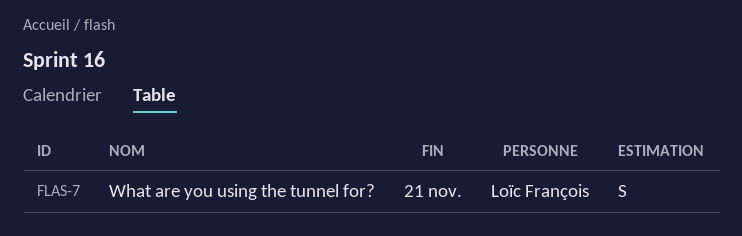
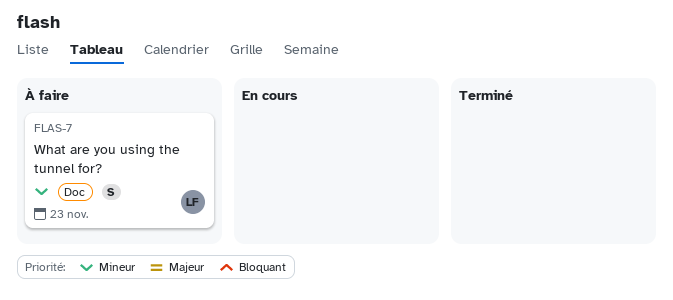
FLAS-7, due: Nov 21 -> Nov 23

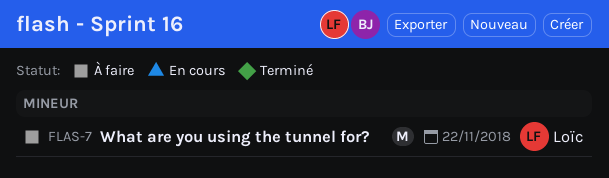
FLAS-7, estimate: S -> M
FLAS-7, due: Nov 23 -> Nov 22

